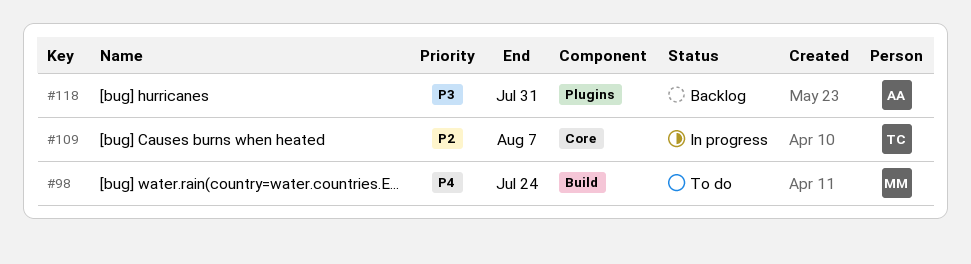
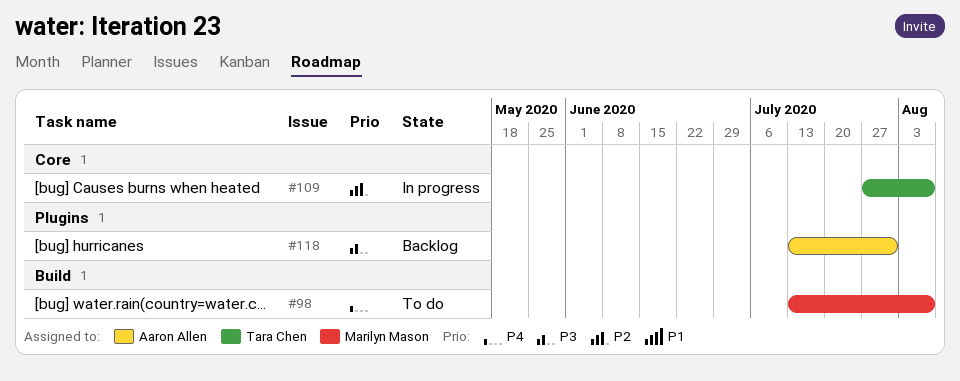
#98, due: Jul 24 -> Aug 7

